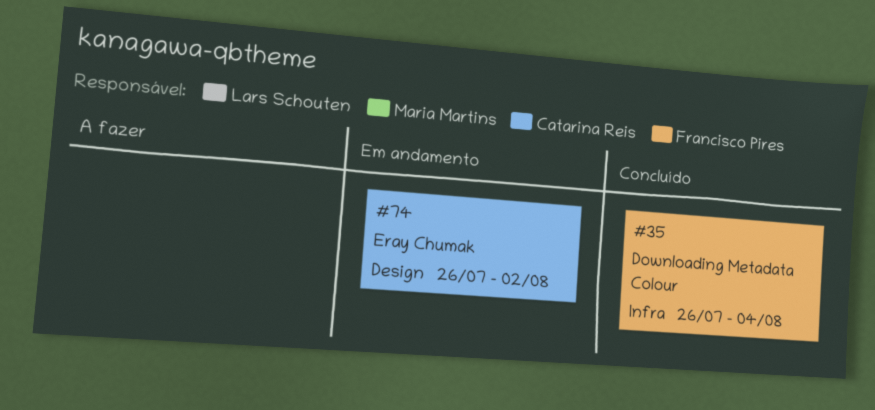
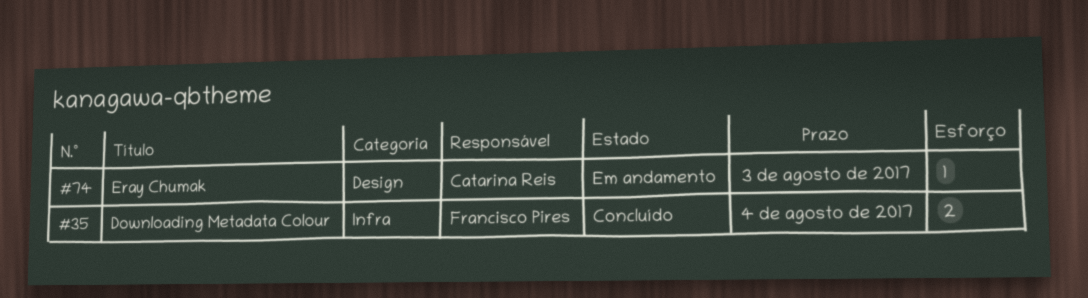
#74, due: Aug 2 -> Aug 3

